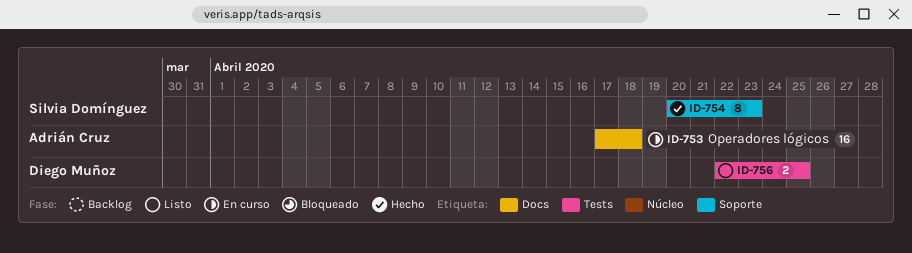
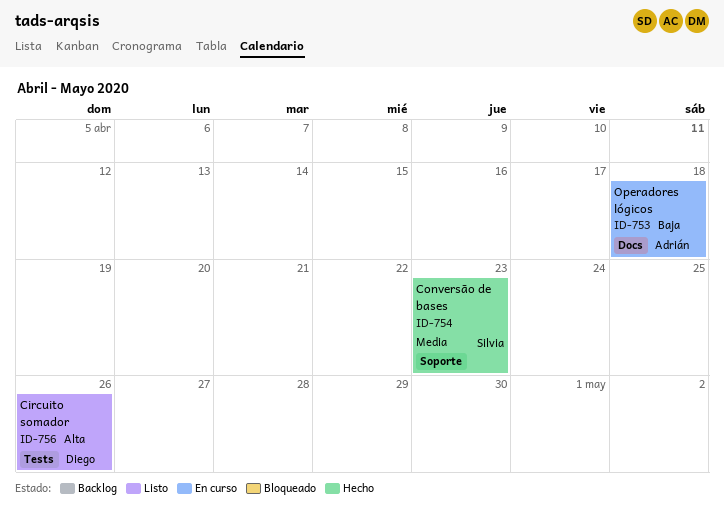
ID-756, due: Apr 25 -> Apr 26

